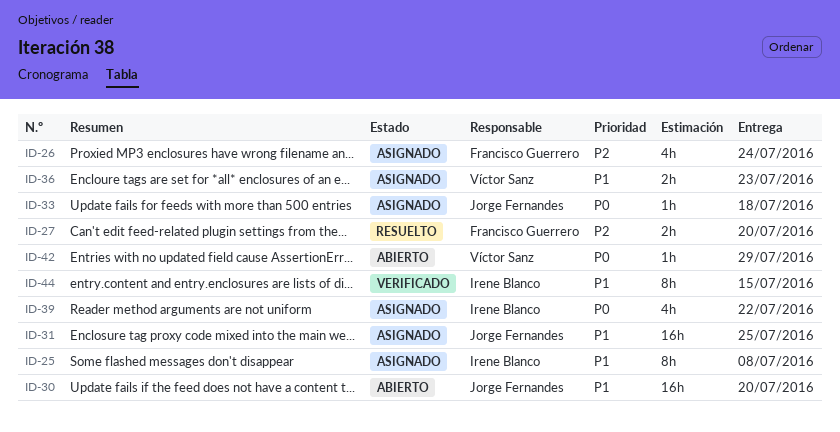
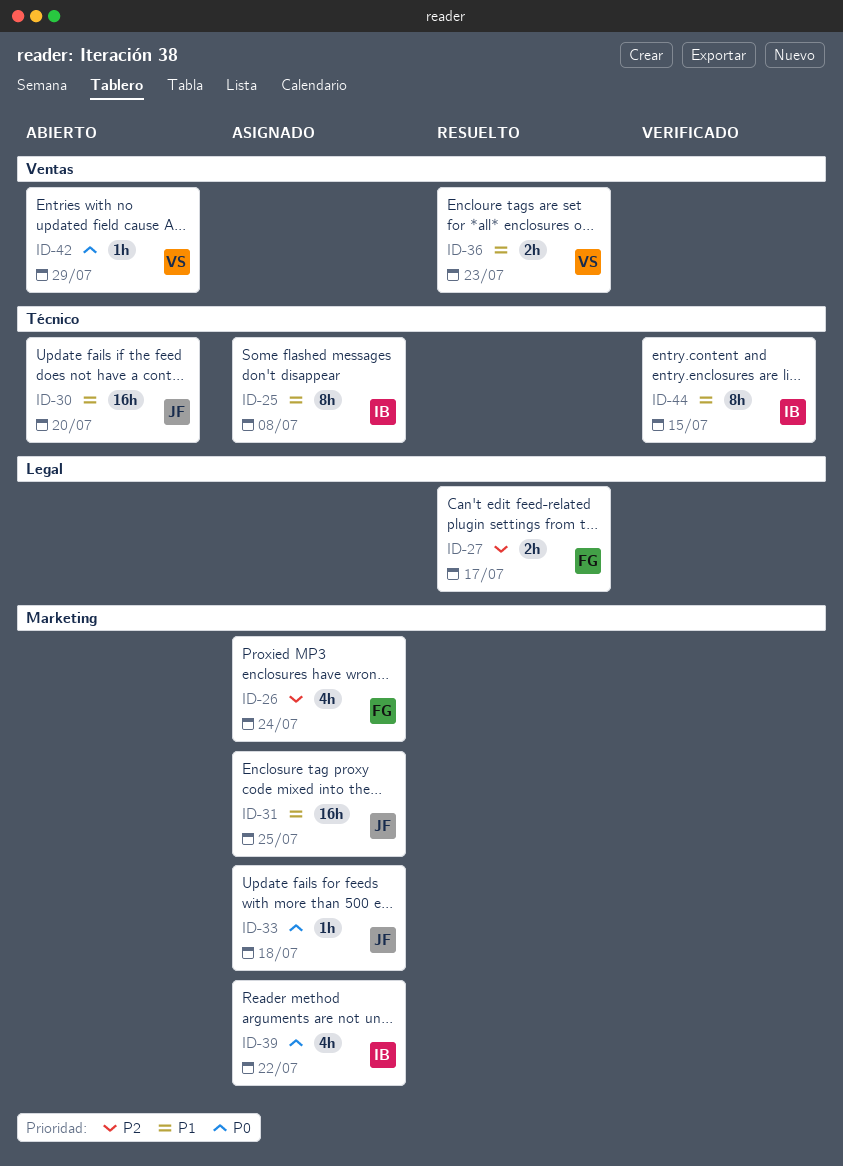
ID-27, due: Jul 20 -> Jul 17
ID-36, status: Asignado -> Resuelto

